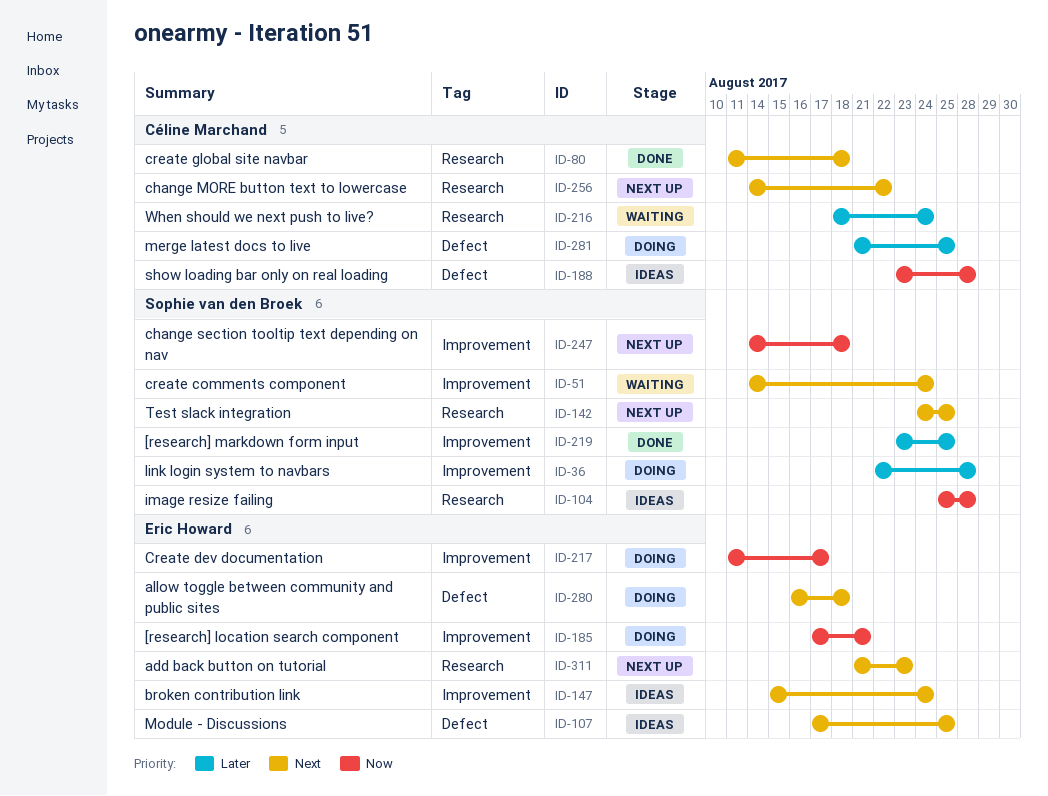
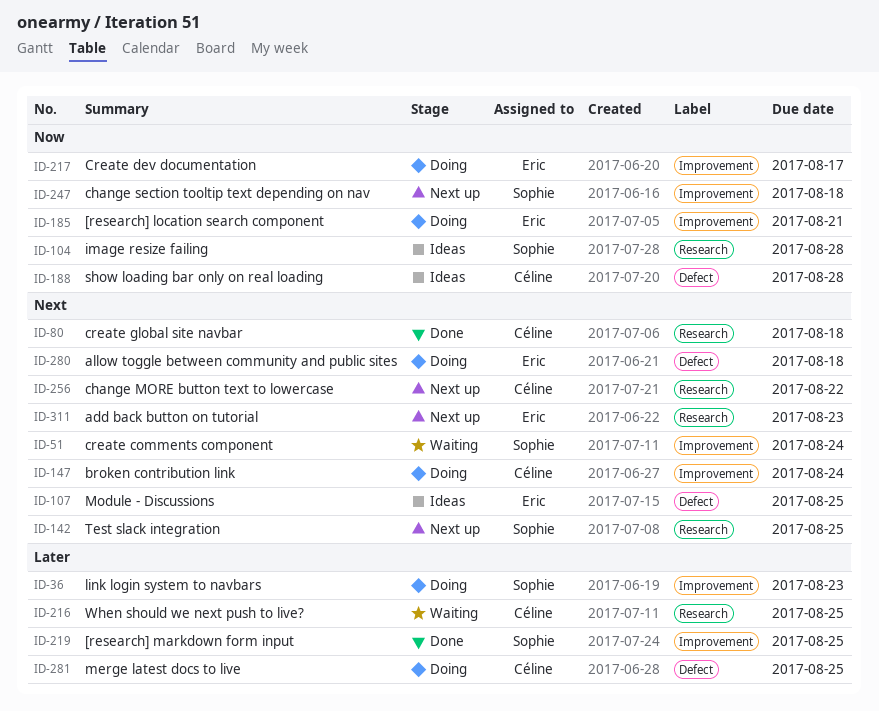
ID-36, due: Aug 28 -> Aug 23
ID-147, status: Ideas -> Doing
ID-147, owner: Eric Howard -> Céline Marchand
ID-216, due: Aug 24 -> Aug 25

